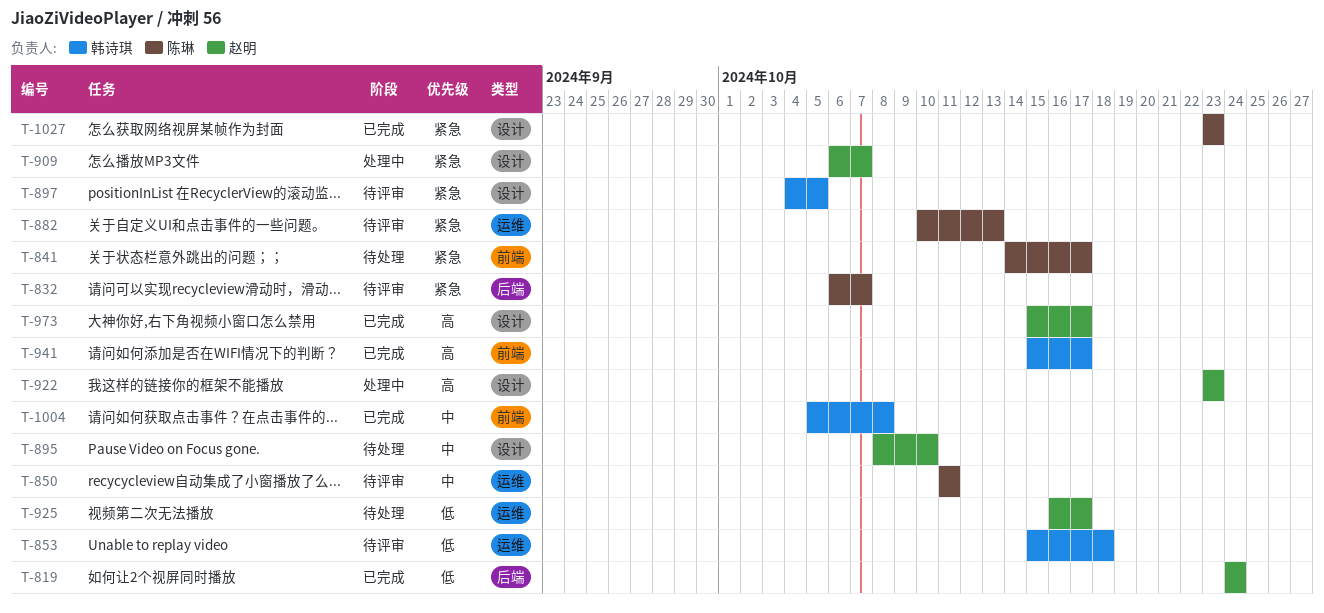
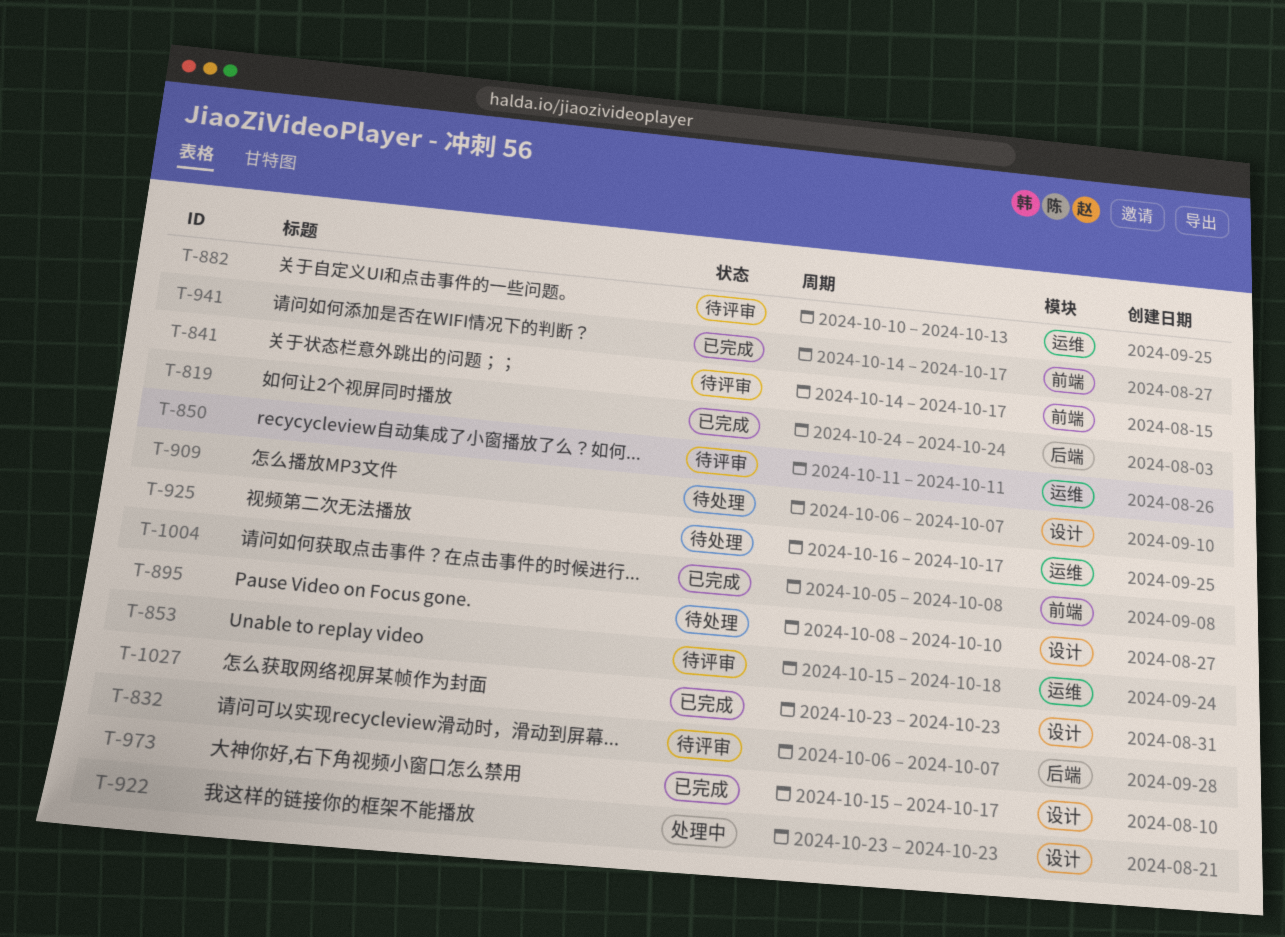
T-841, status: 待处理 -> 待评审
T-897: present -> none
T-909, status: 处理中 -> 待处理
T-941, start: Oct 15 -> Oct 14

